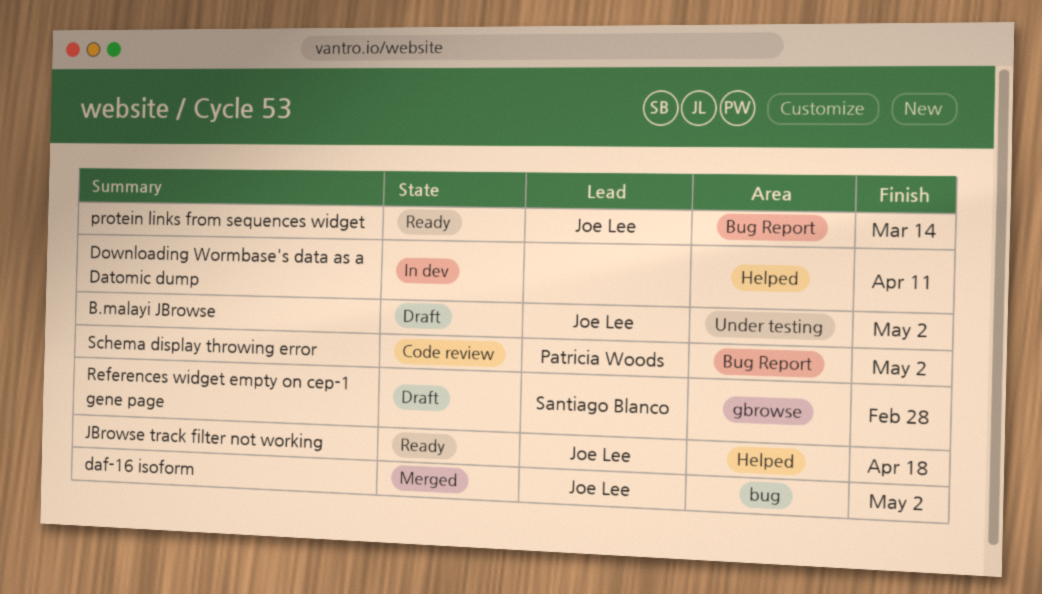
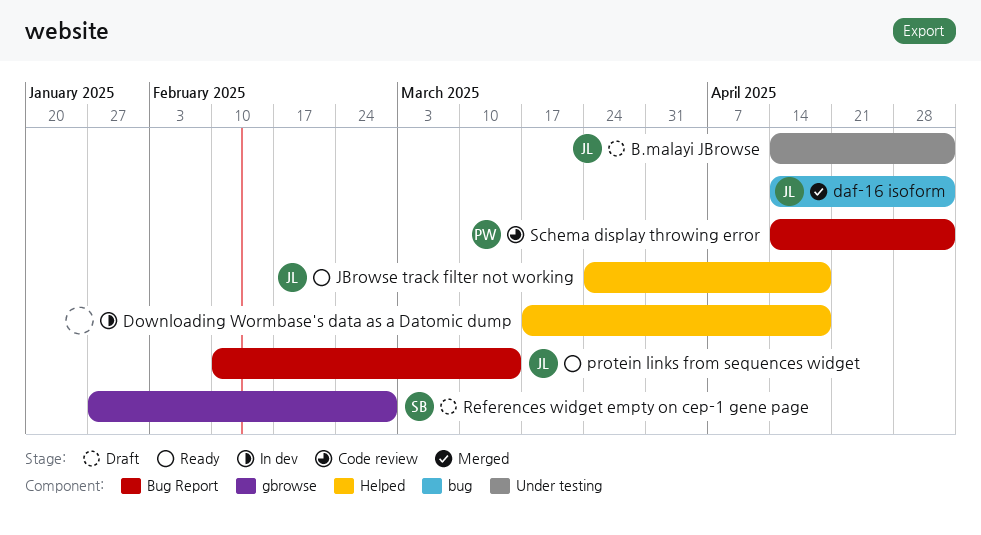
Downloading Wormbase's data as a Datomic dump, due: Apr 11 -> Apr 18

